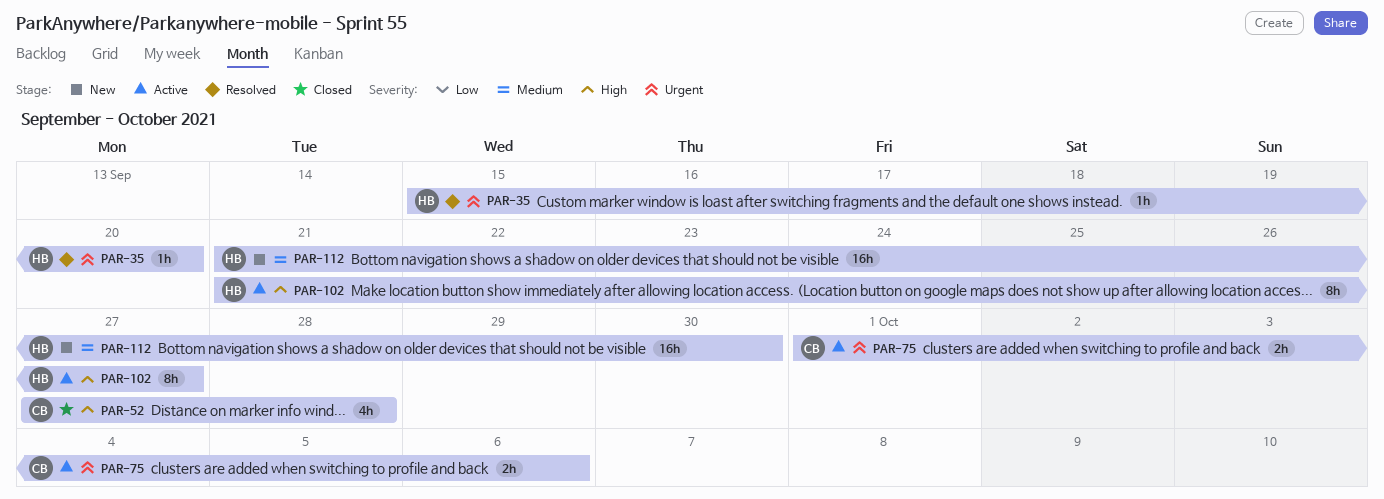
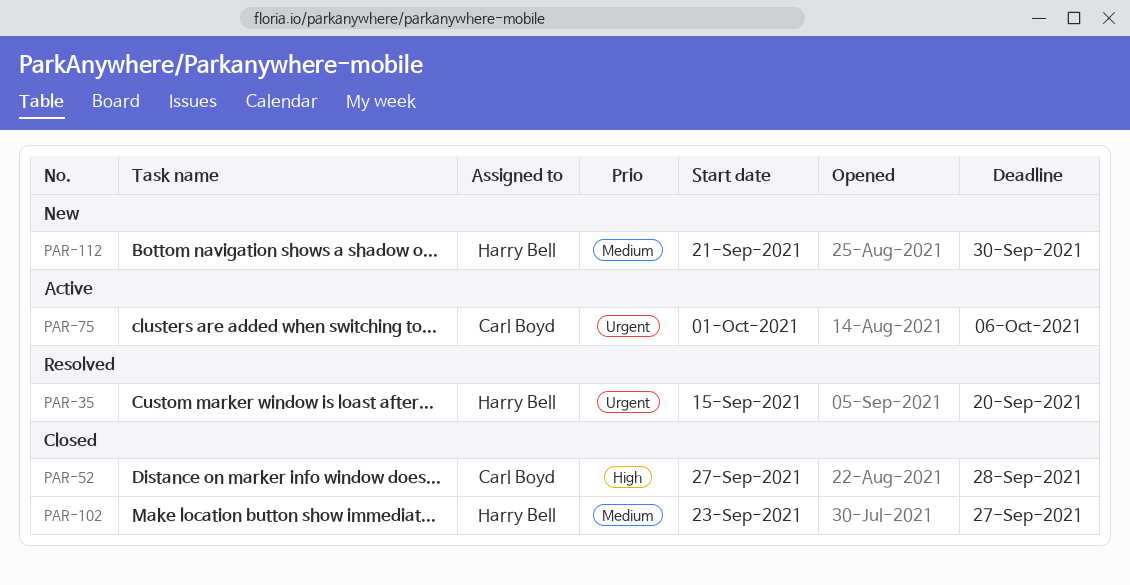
PAR-102, status: Active -> Closed
PAR-102, priority: High -> Medium
PAR-102, start: Sep 21 -> Sep 23

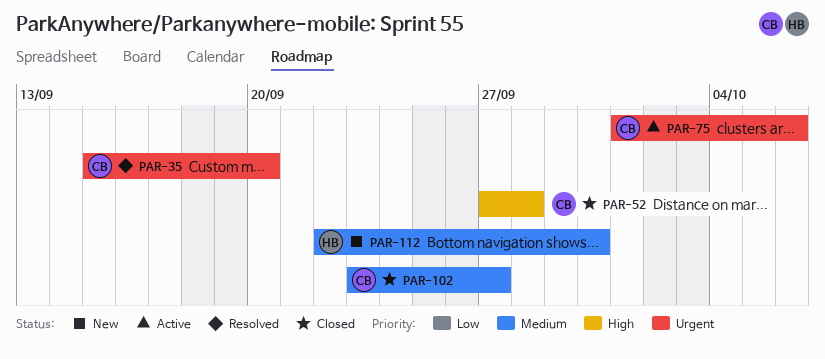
PAR-35, owner: Harry Bell -> Carl Boyd
PAR-102, owner: Harry Bell -> Carl Boyd
PAR-112, start: Sep 21 -> Sep 22

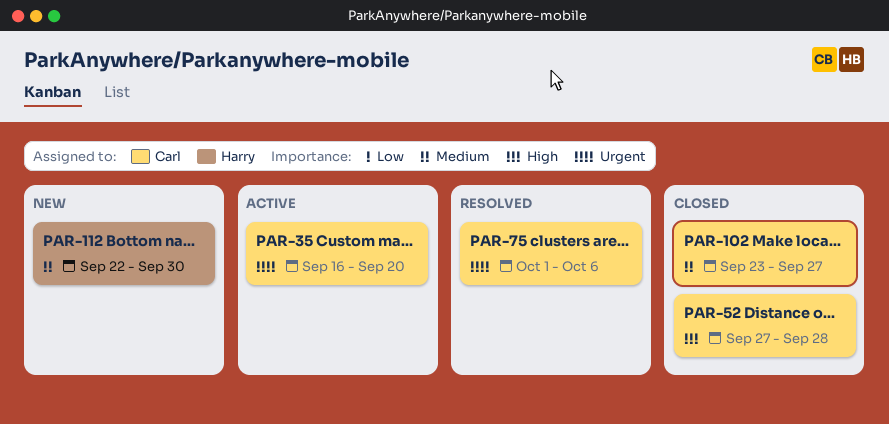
PAR-35, status: Resolved -> Active
PAR-35, start: Sep 15 -> Sep 16
PAR-75, status: Active -> Resolved

